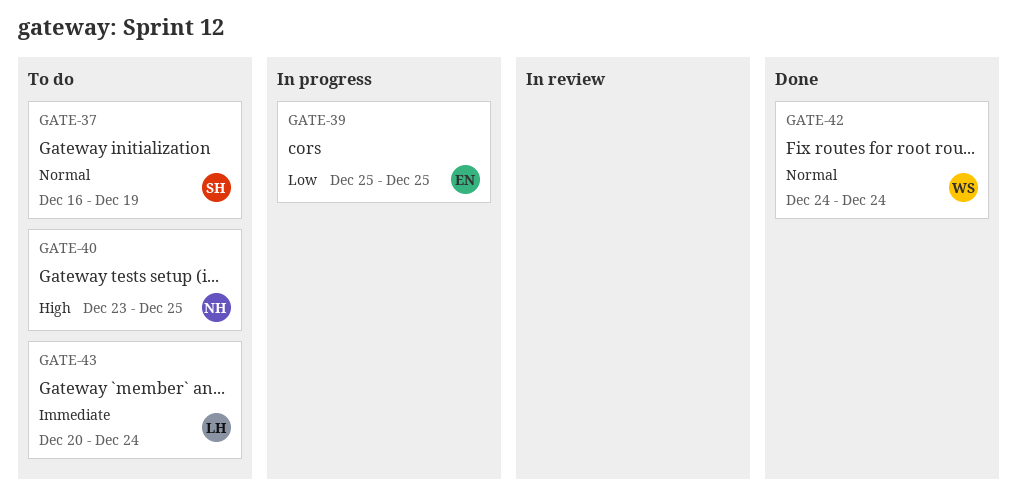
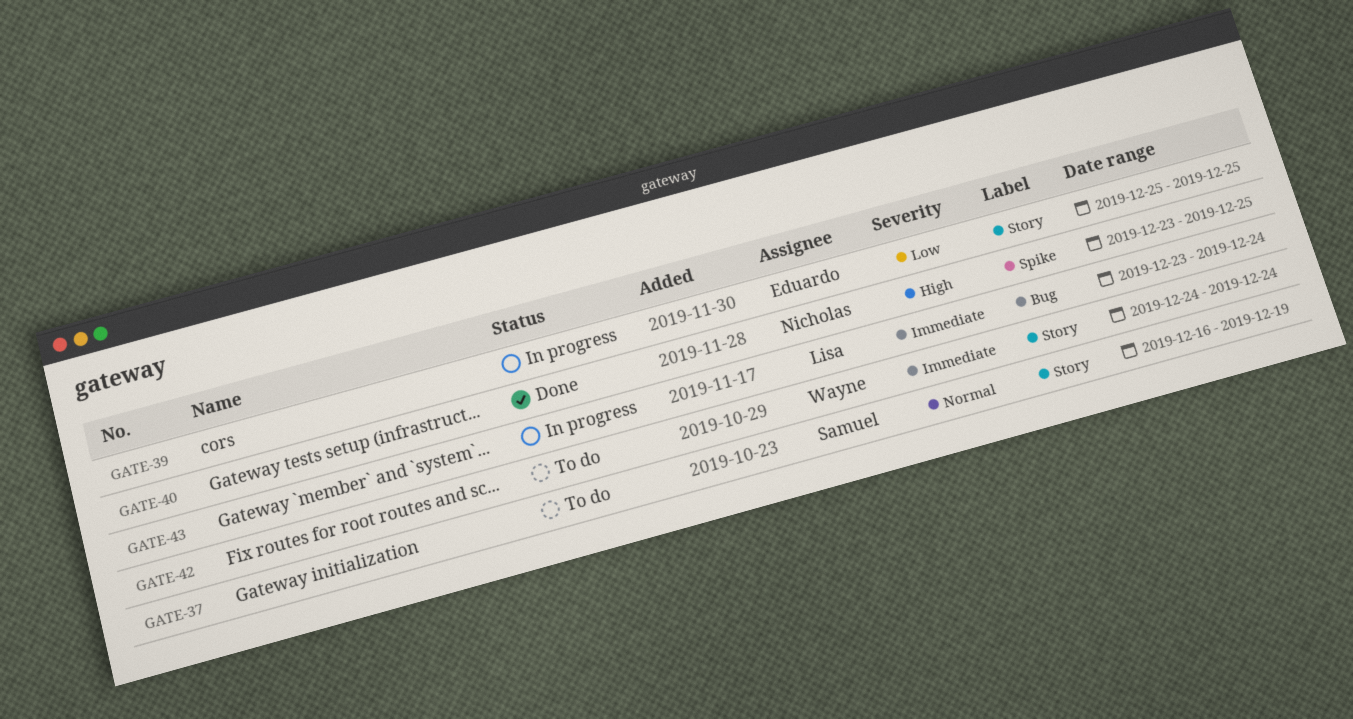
GATE-40, status: To do -> Done
GATE-42, status: Done -> To do
GATE-42, priority: Normal -> Immediate
GATE-43, status: To do -> In progress
GATE-43, start: Dec 20 -> Dec 23

